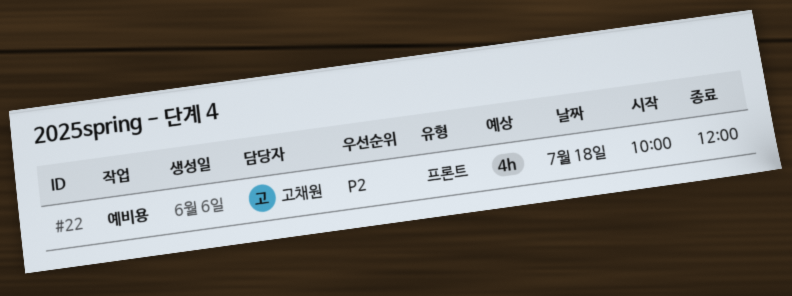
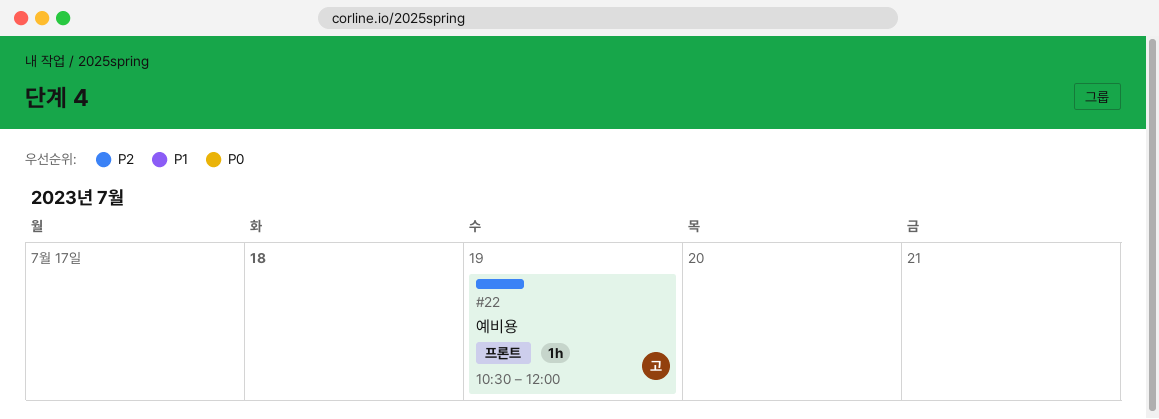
#22, estimate: 4h -> 1h
#22, day: Jul 18 -> Jul 19
#22, begins: 10:00 -> 10:30

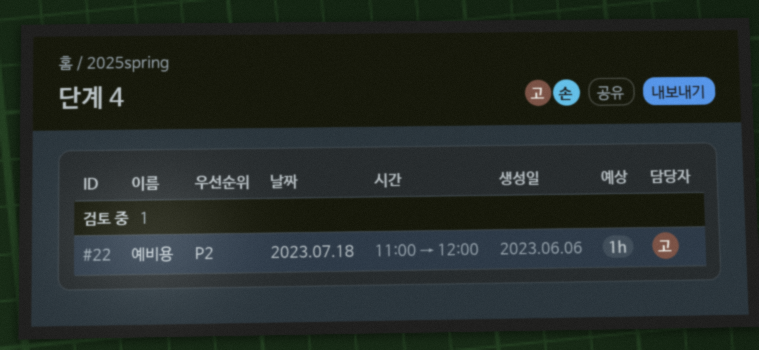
#22, day: Jul 19 -> Jul 18
#22, begins: 10:30 -> 11:00

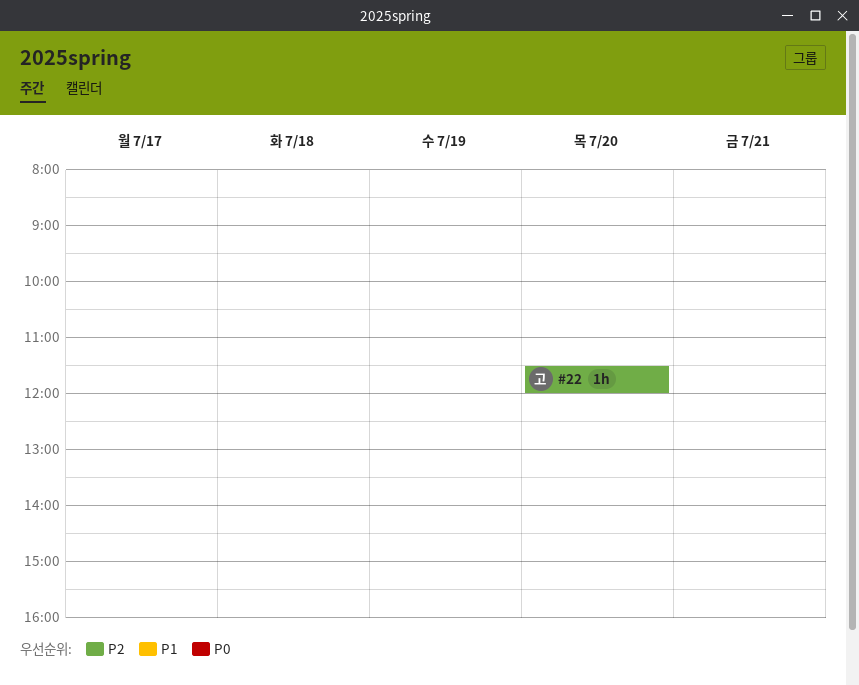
#22, day: Jul 18 -> Jul 20
#22, begins: 11:00 -> 11:30

